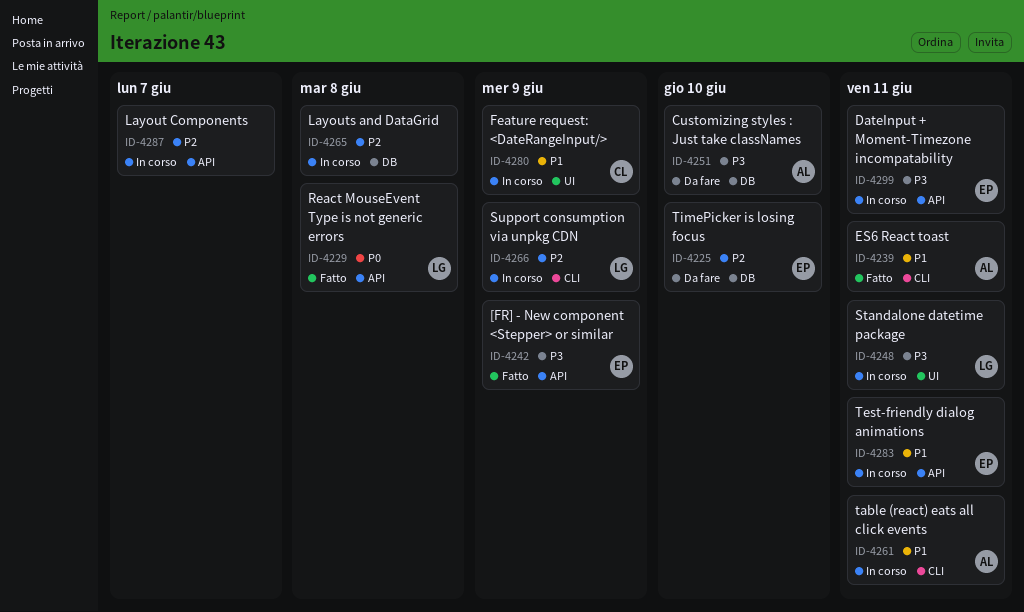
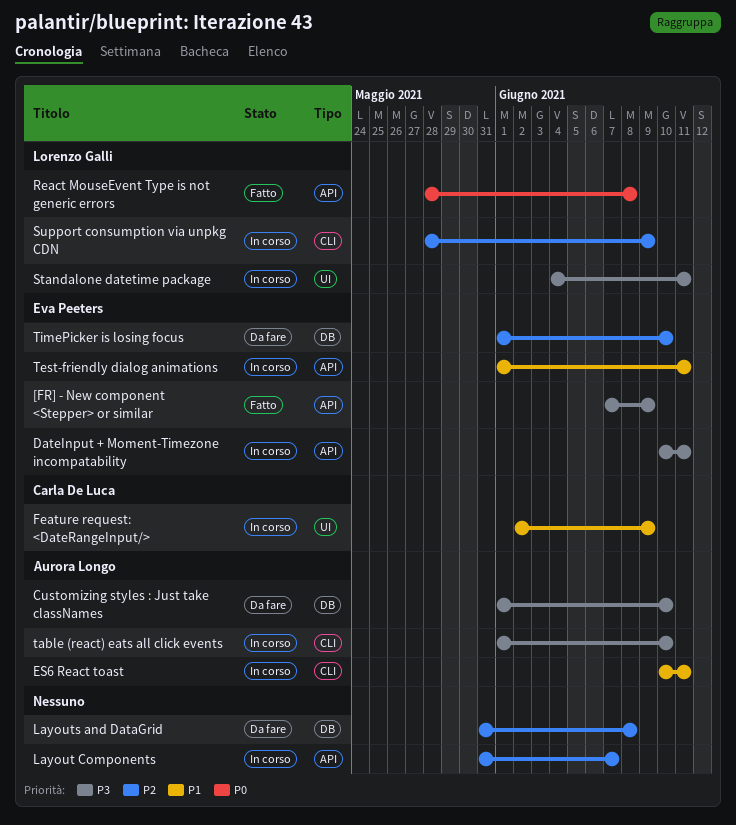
ES6 React toast, status: Fatto -> In corso
Layouts and DataGrid, status: In corso -> Da fare
table (react) eats all click events, priority: P1 -> P3
table (react) eats all click events, due: Jun 11 -> Jun 10

